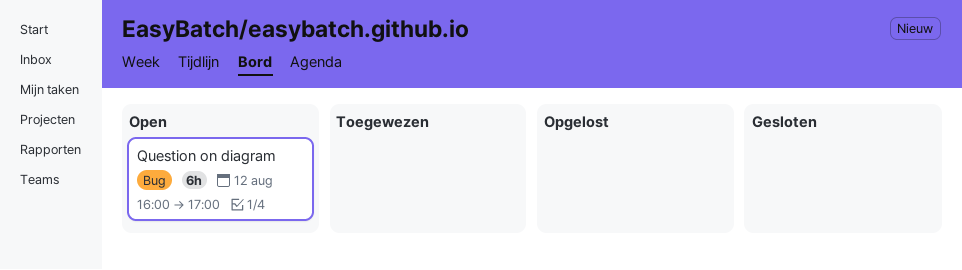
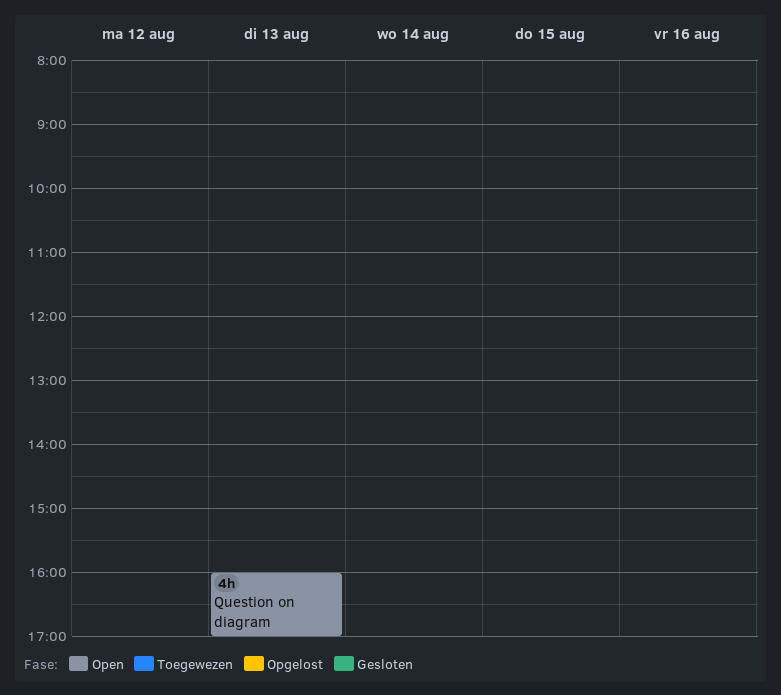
Question on diagram, estimate: 6h -> 4h
Question on diagram, day: Aug 12 -> Aug 13

